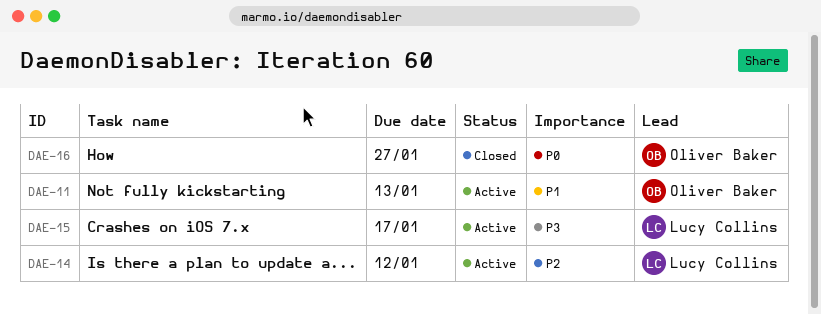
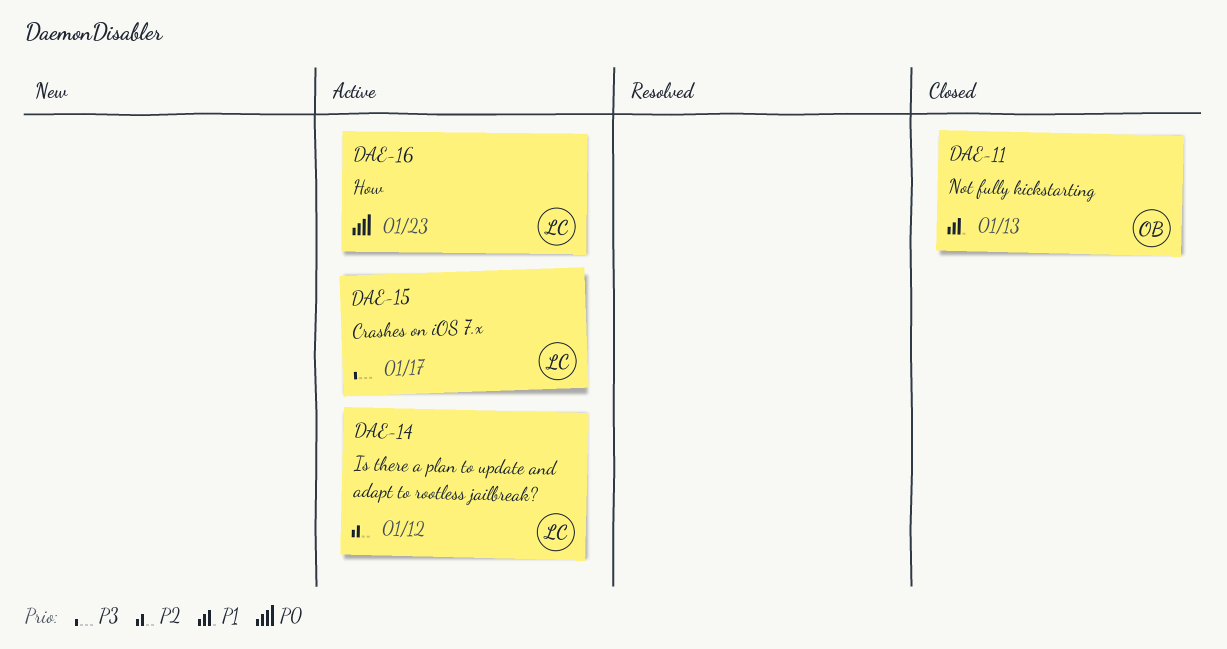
DAE-11, status: Active -> Closed
DAE-16, status: Closed -> Active
DAE-16, owner: Oliver Baker -> Lucy Collins
DAE-16, due: Jan 27 -> Jan 23

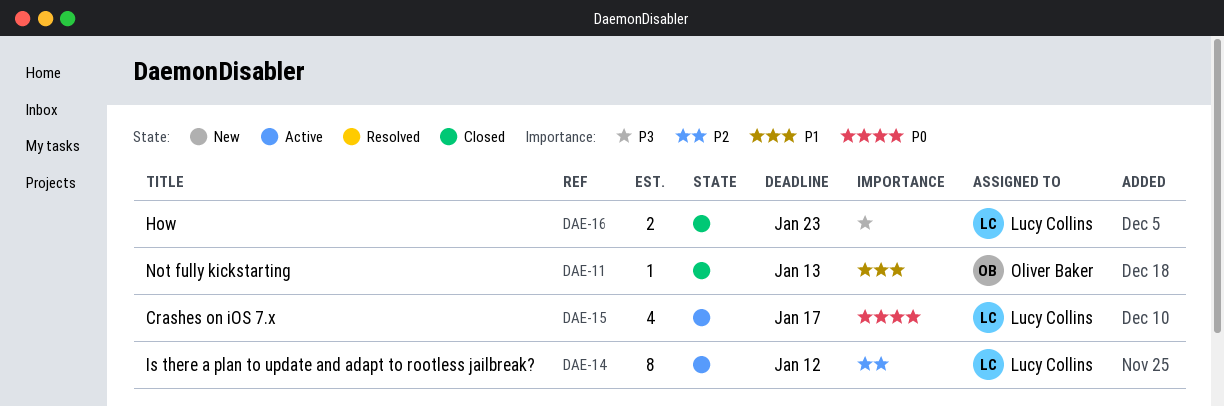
DAE-15, priority: P3 -> P0
DAE-16, status: Active -> Closed
DAE-16, priority: P0 -> P3

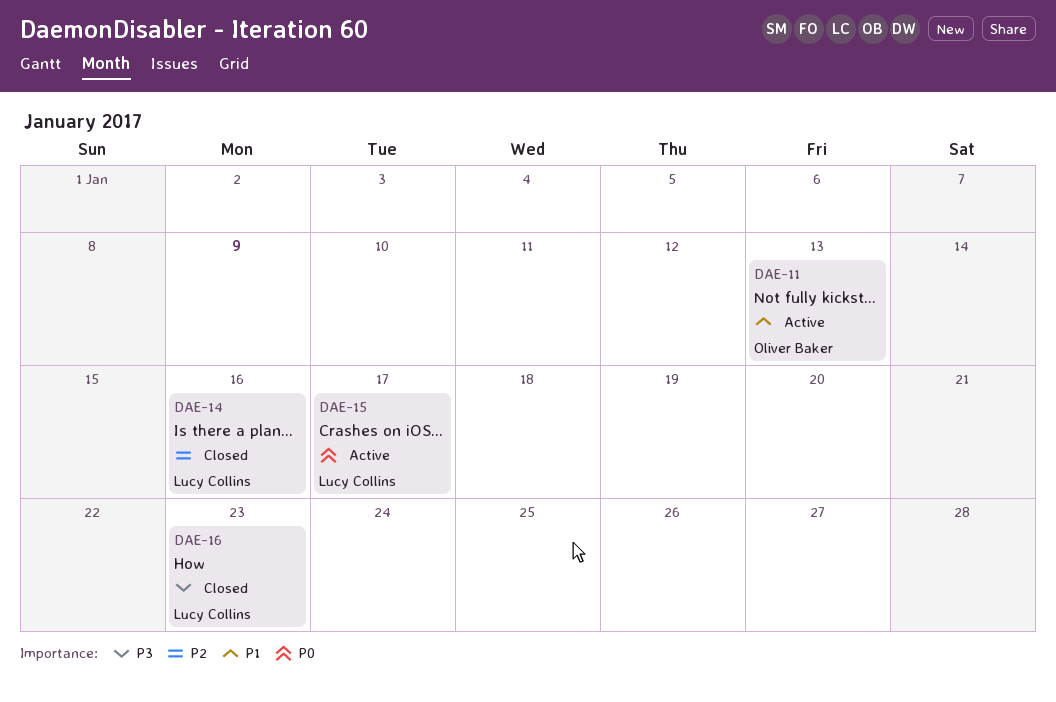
DAE-11, status: Closed -> Active
DAE-14, status: Active -> Closed
DAE-14, due: Jan 12 -> Jan 16

